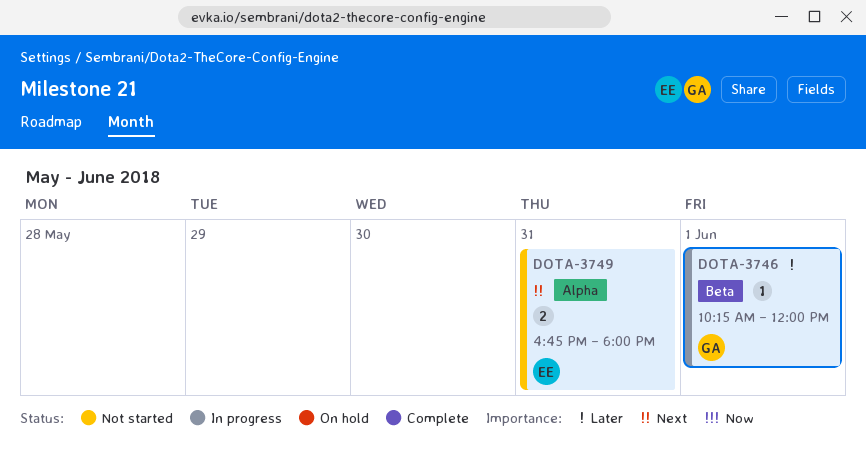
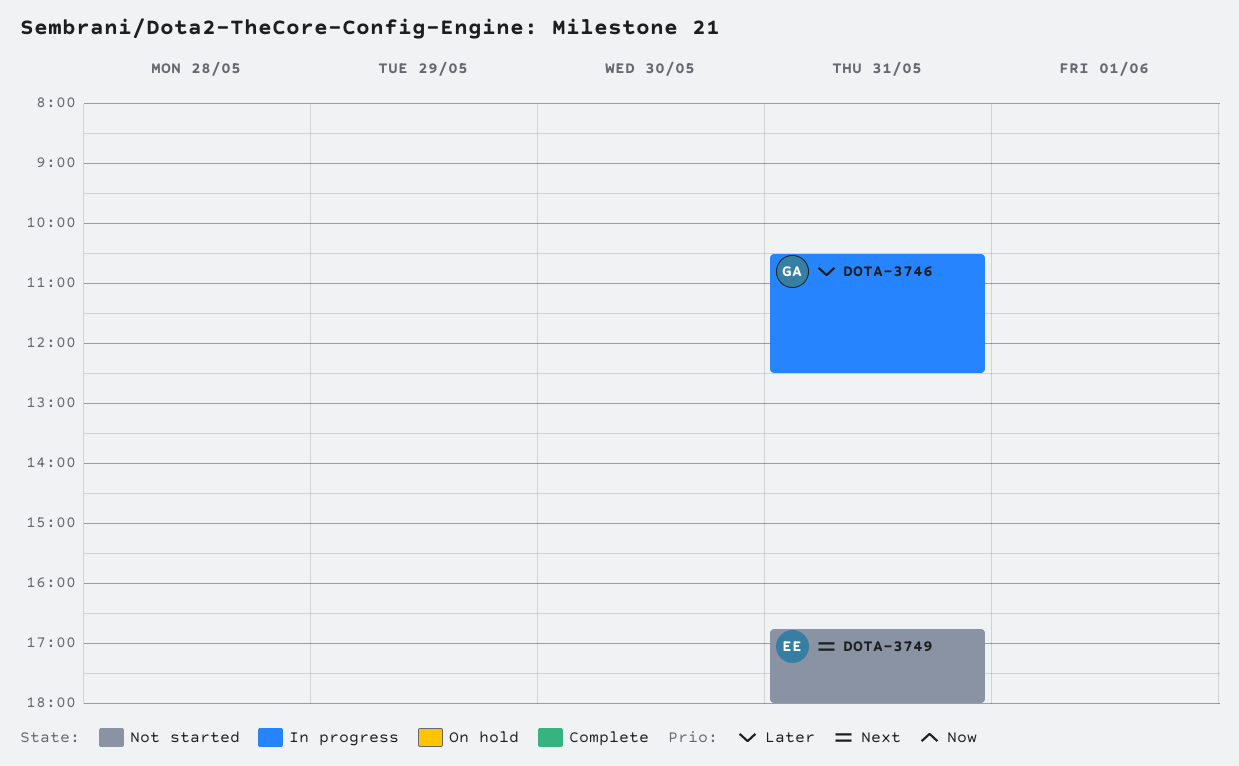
DOTA-3746, day: Jun 1 -> May 31
DOTA-3746, begins: 10:15 -> 10:30
DOTA-3746, ends: 12:00 -> 12:30

